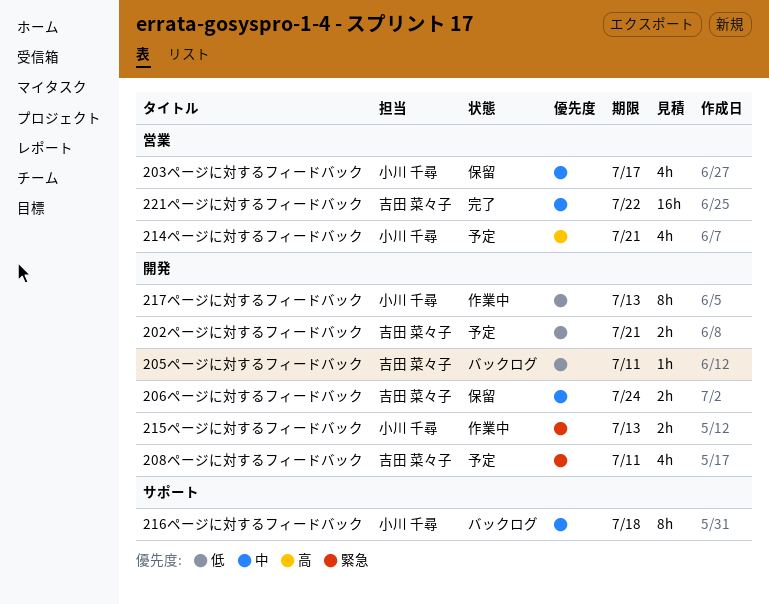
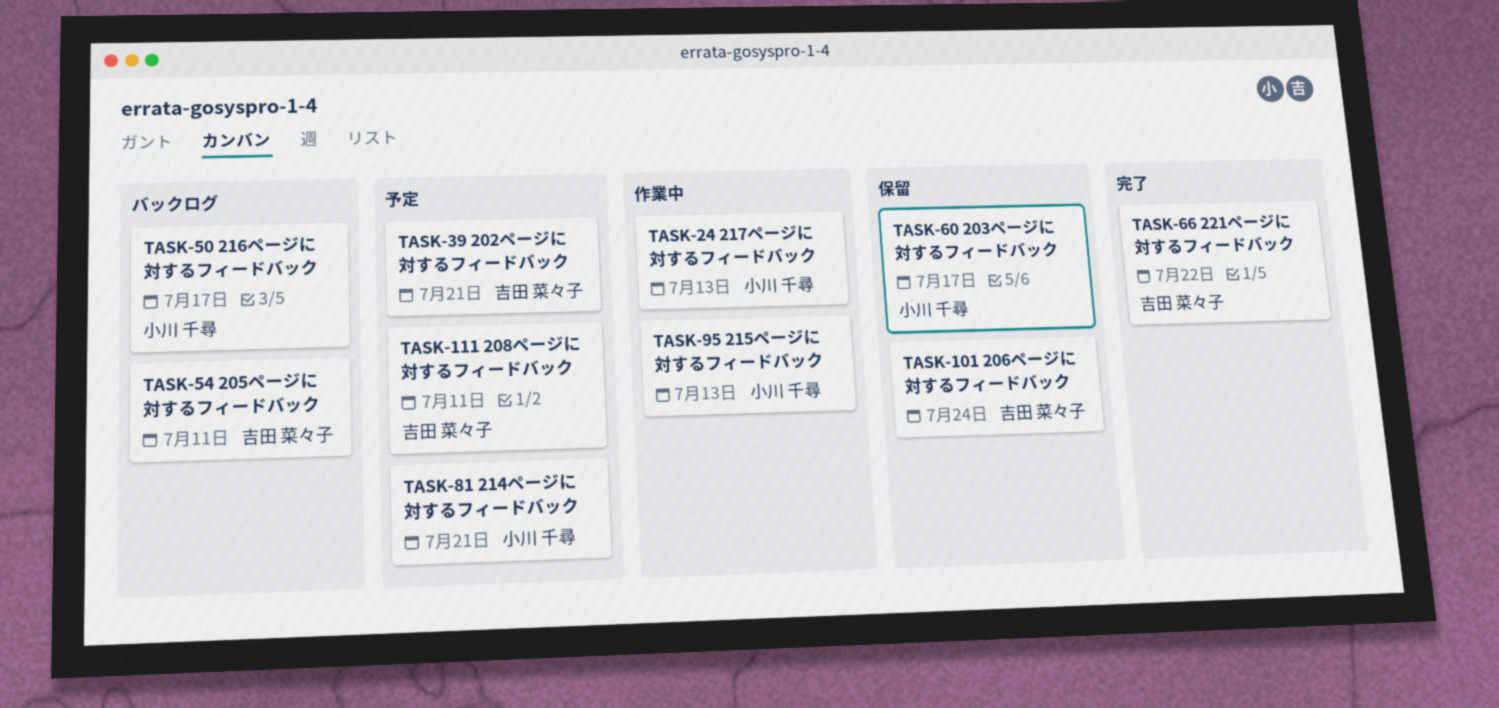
216ページに対するフィードバック, due: Jul 18 -> Jul 17

